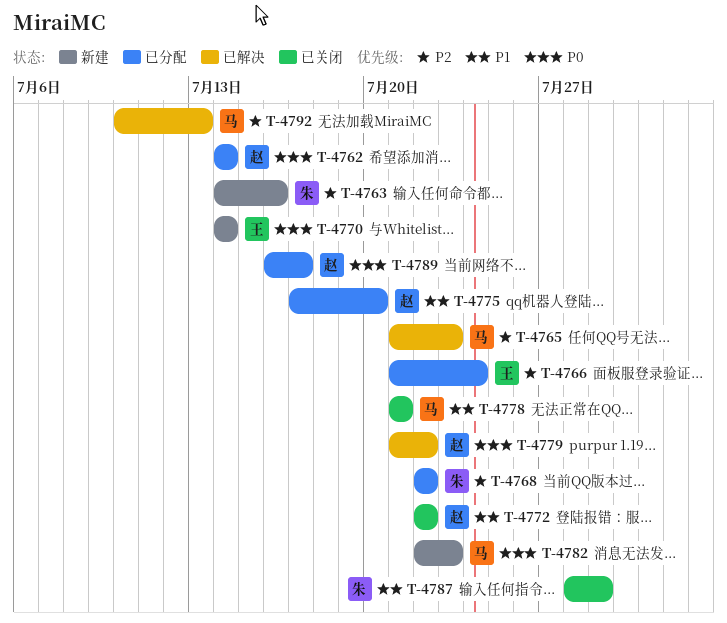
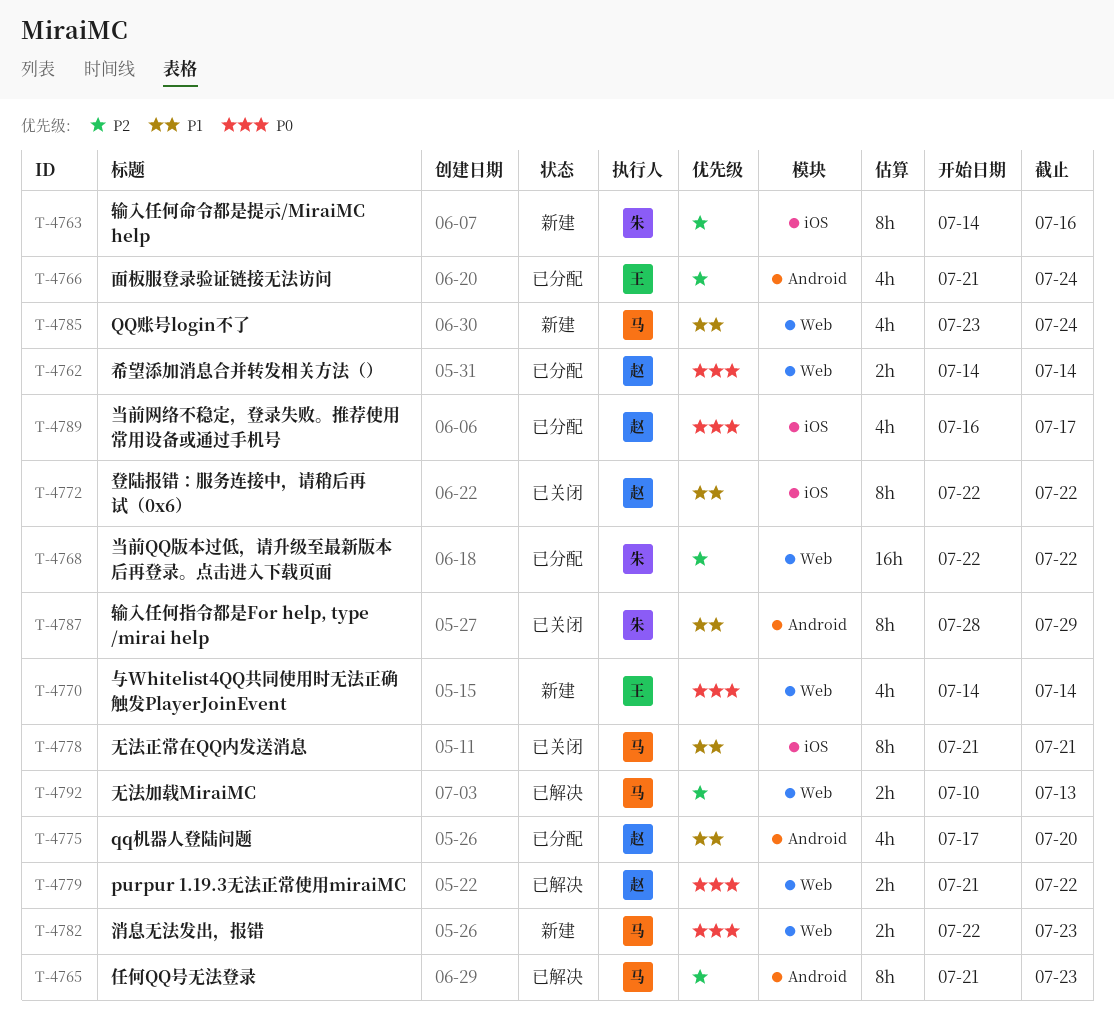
T-4785: none -> present

